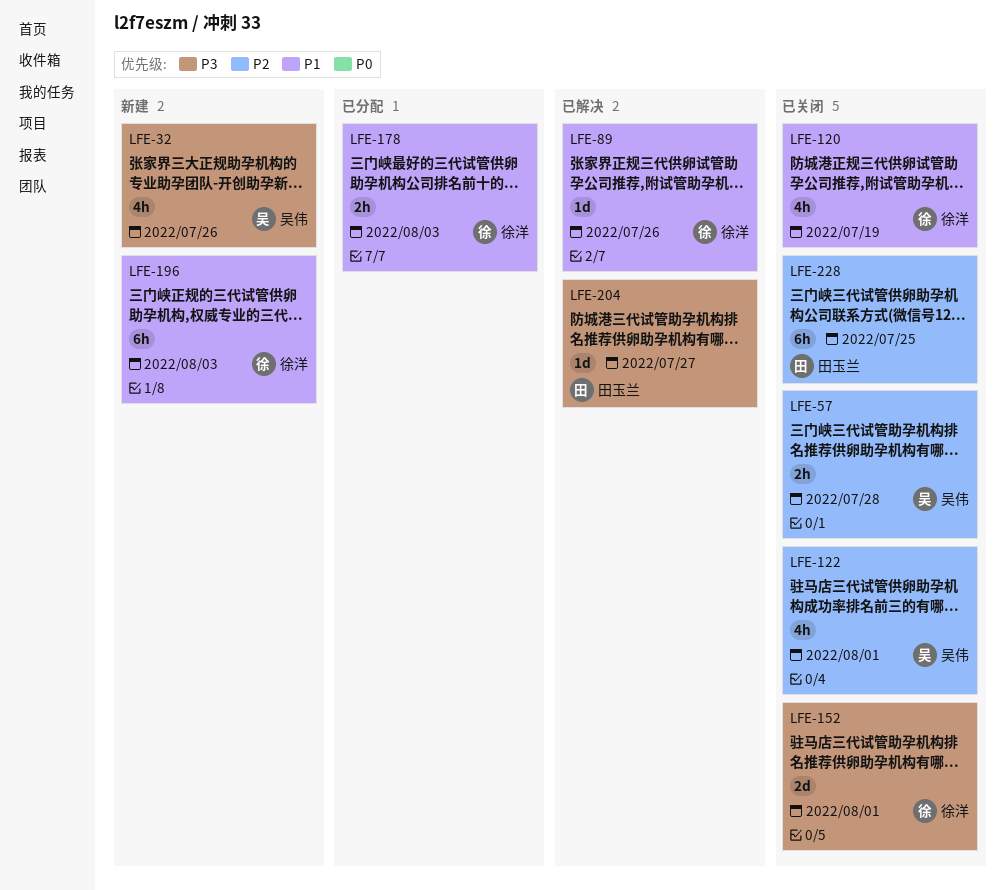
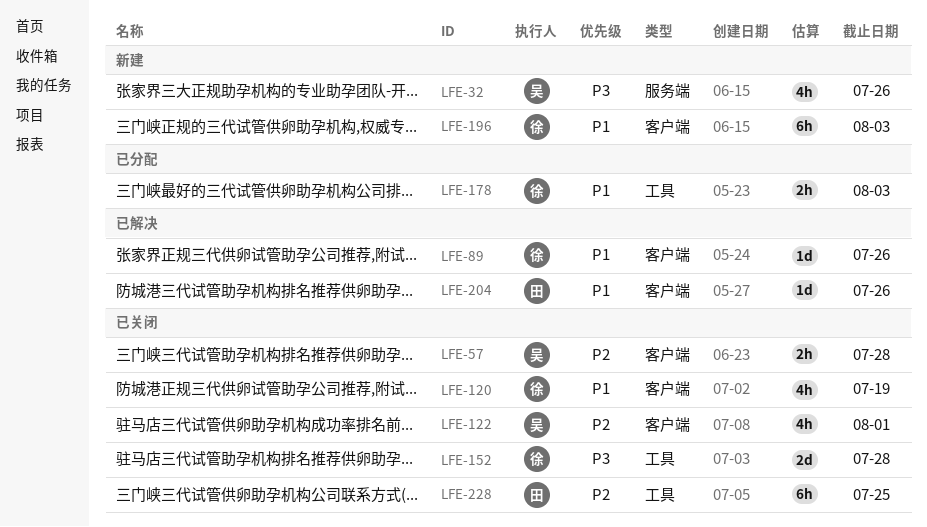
LFE-152, due: Aug 1 -> Jul 28
LFE-204, priority: P3 -> P1
LFE-204, due: Jul 27 -> Jul 26

